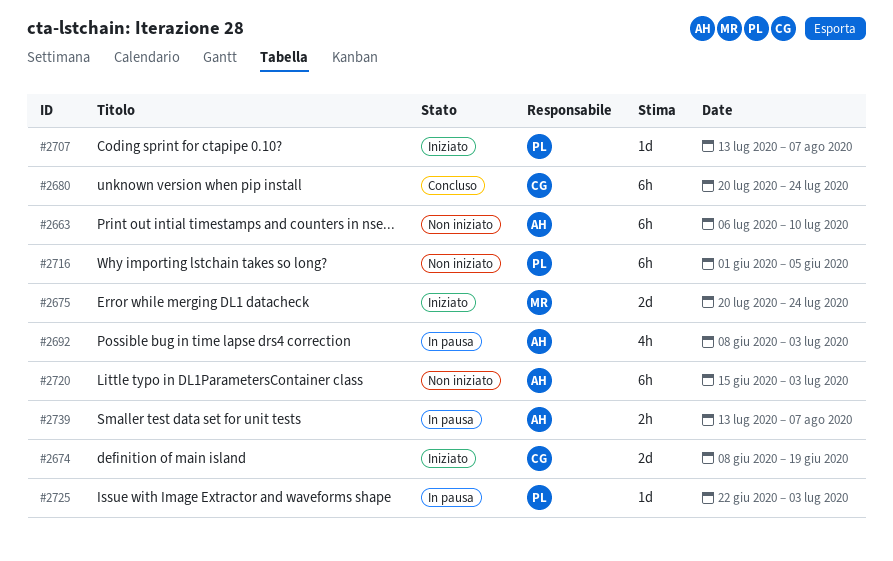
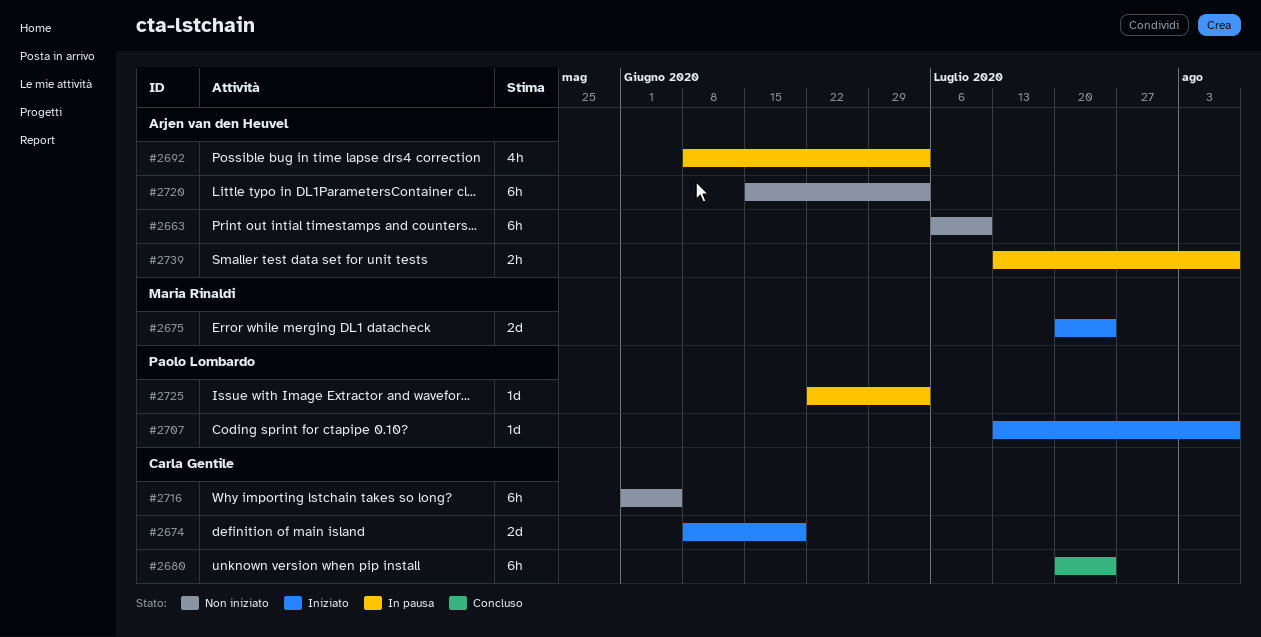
#2716, owner: Paolo Lombardo -> Carla Gentile

